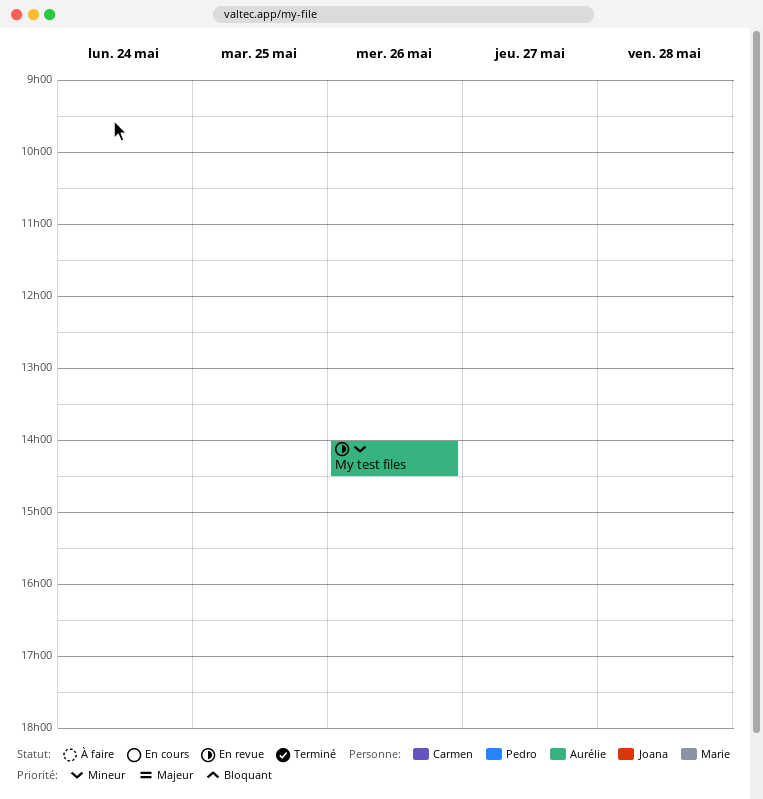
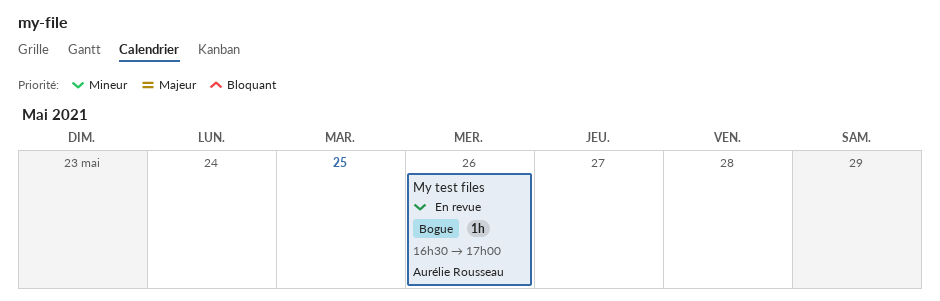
My test files, begins: 14:00 -> 16:30
My test files, ends: 14:30 -> 17:00

